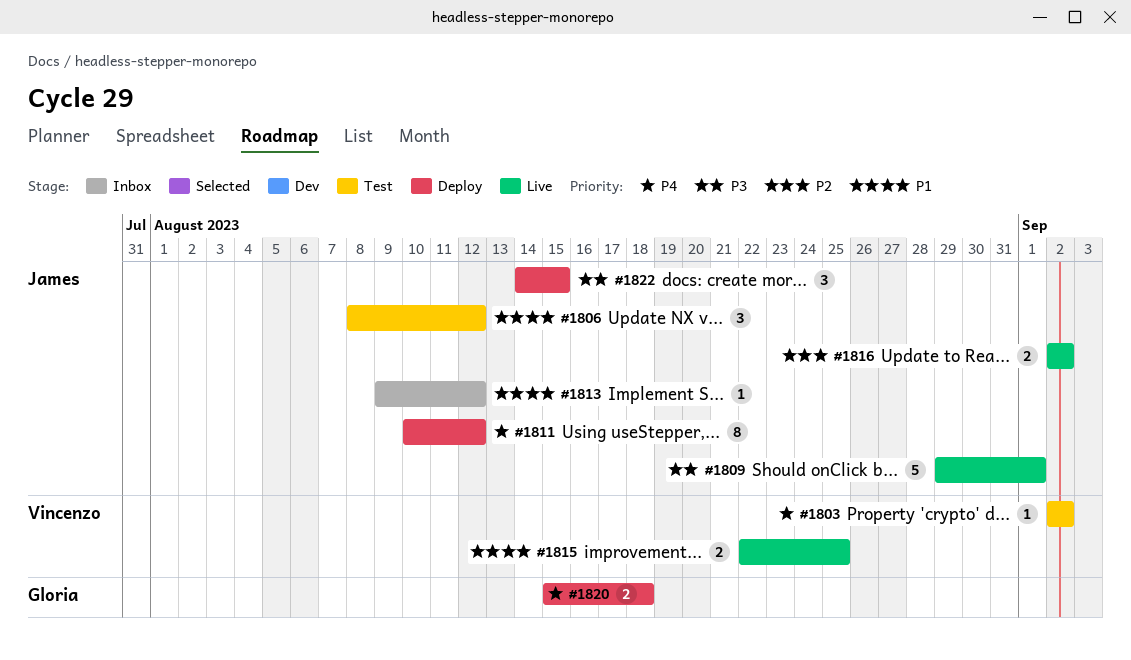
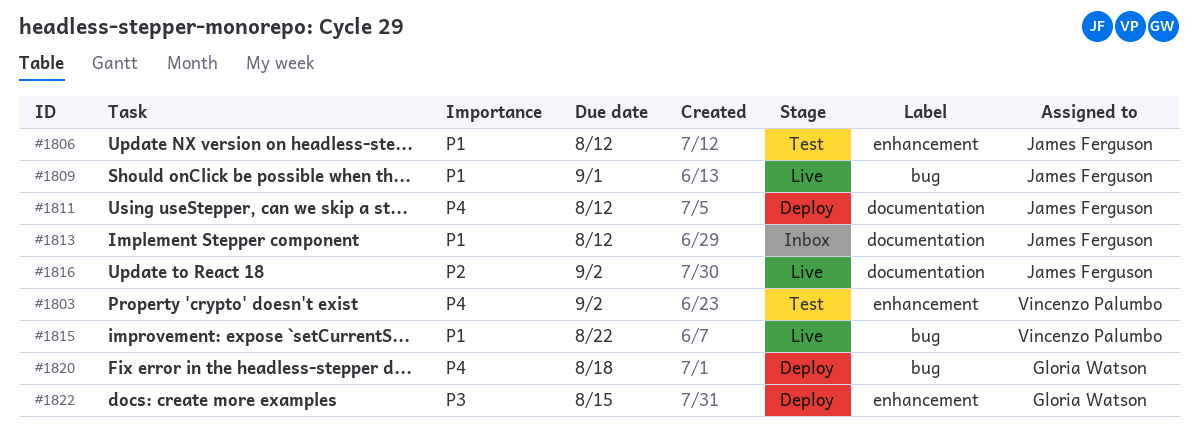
#1809, priority: P3 -> P1
#1815, due: Aug 25 -> Aug 22
#1822, owner: James Ferguson -> Gloria Watson

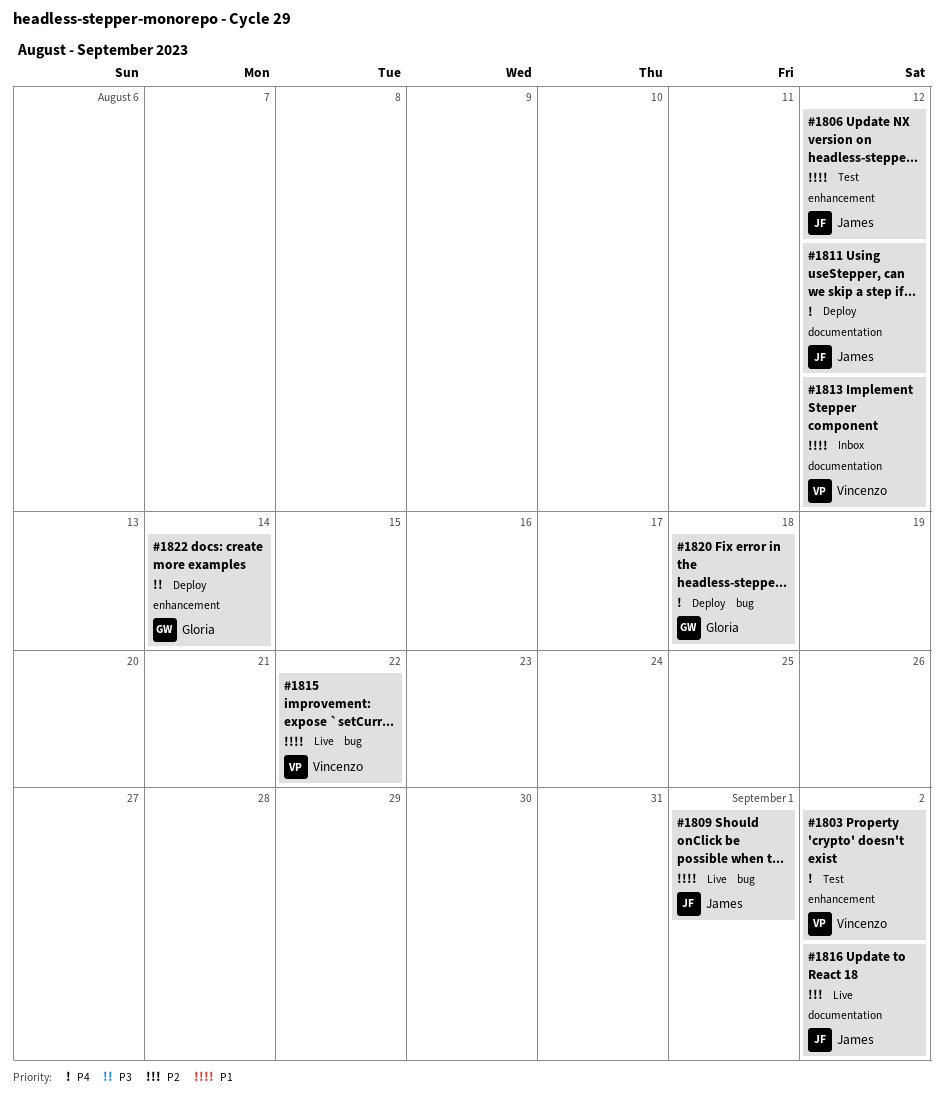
#1813, owner: James Ferguson -> Vincenzo Palumbo
#1822, due: Aug 15 -> Aug 14

